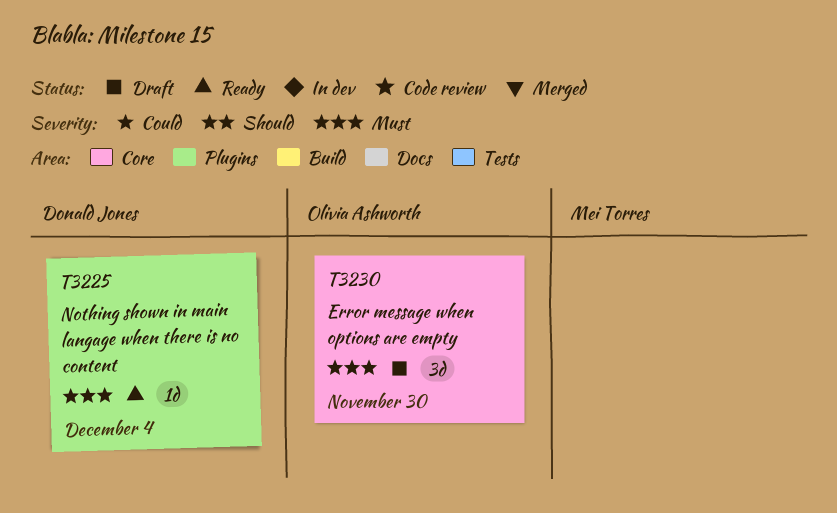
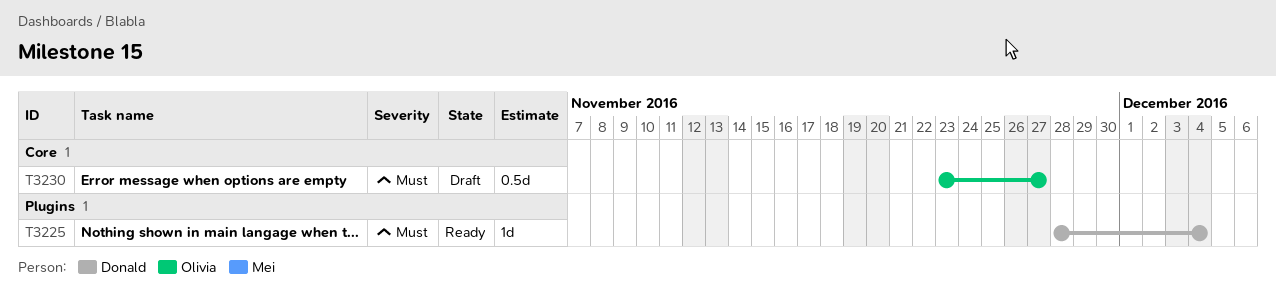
T3230, estimate: 3d -> 0.5d
T3230, due: Nov 30 -> Nov 27

